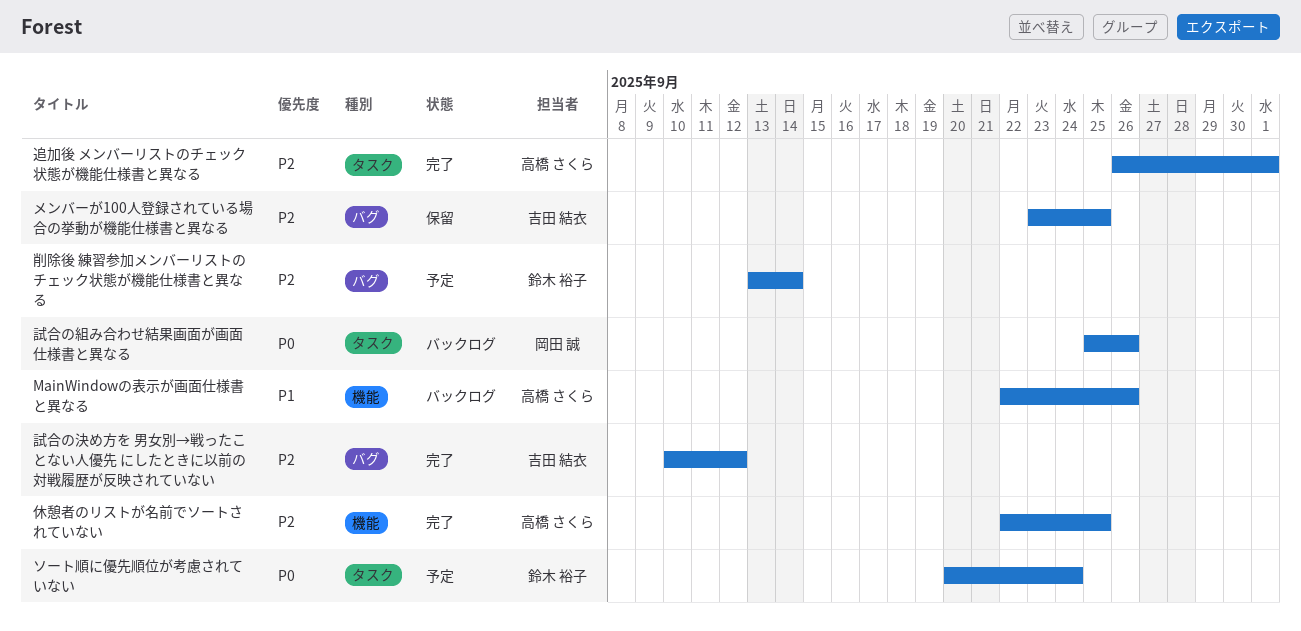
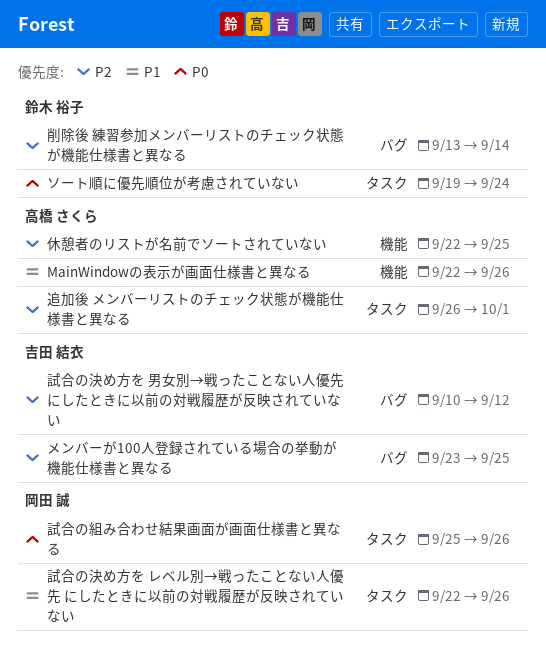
ソート順に優先順位が考慮されていない, start: Sep 20 -> Sep 19
試合の決め方を レベル別→戦ったことない人優先 にしたときに以前の対戦履歴が反映されていない: none -> present

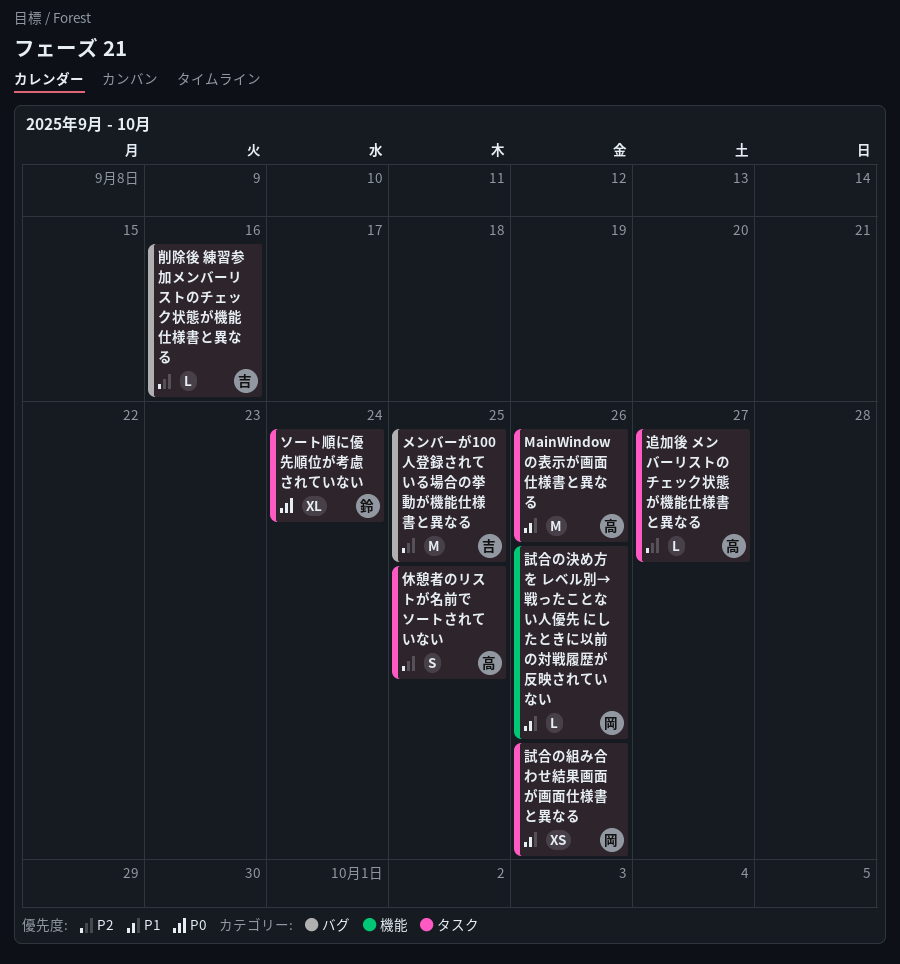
MainWindowの表示が画面仕様書と異なる, label: 機能 -> タスク
休憩者のリストが名前でソートされていない, label: 機能 -> タスク
削除後 練習参加メンバーリストのチェック状態が機能仕様書と異なる, owner: 鈴木 裕子 -> 吉田 結衣
削除後 練習参加メンバーリストのチェック状態が機能仕様書と異なる, due: Sep 14 -> Sep 16
試合の決め方を レベル別→戦ったことない人優先 にしたときに以前の対戦履歴が反映されていない, label: タスク -> 機能
試合の決め方を 男女別→戦ったことない人優先 にしたときに以前の対戦履歴が反映されていない: present -> none
試合の組み合わせ結果画面が画面仕様書と異なる, priority: P0 -> P1
追加後 メンバーリストのチェック状態が機能仕様書と異なる, due: Oct 1 -> Sep 27

